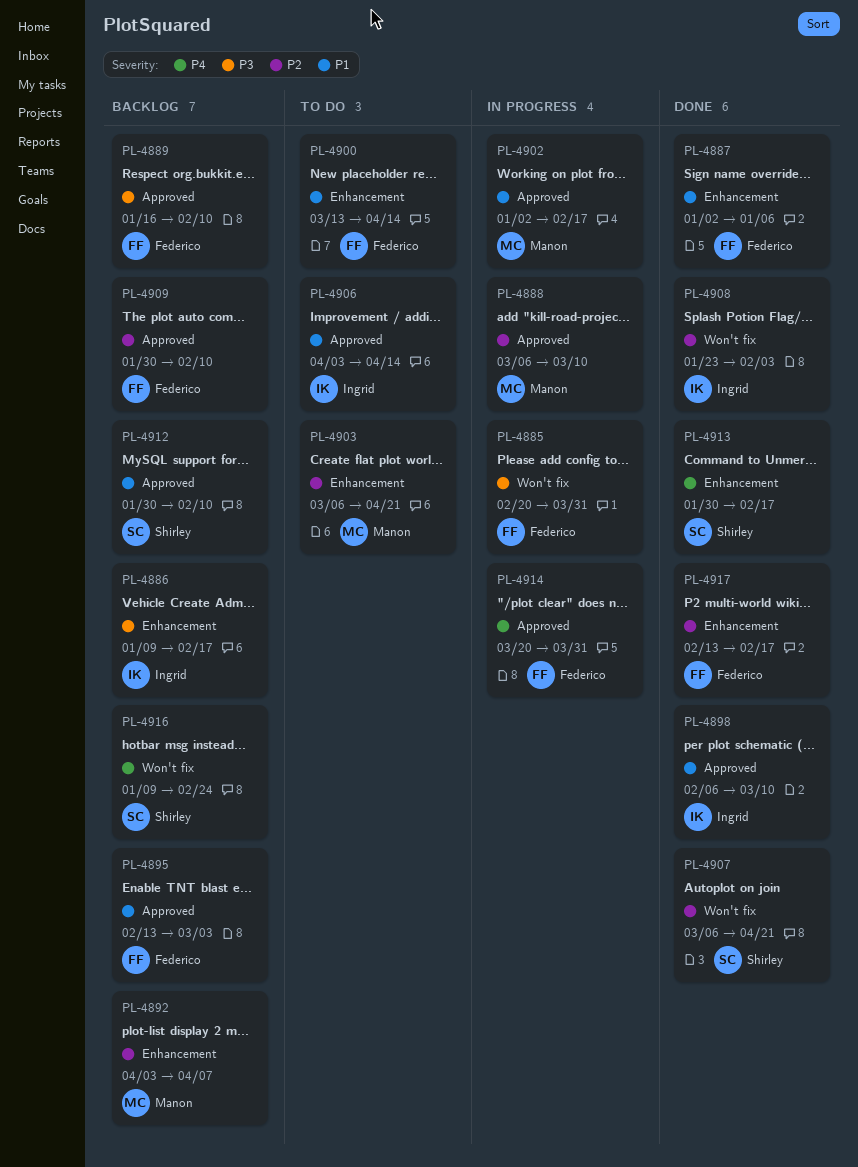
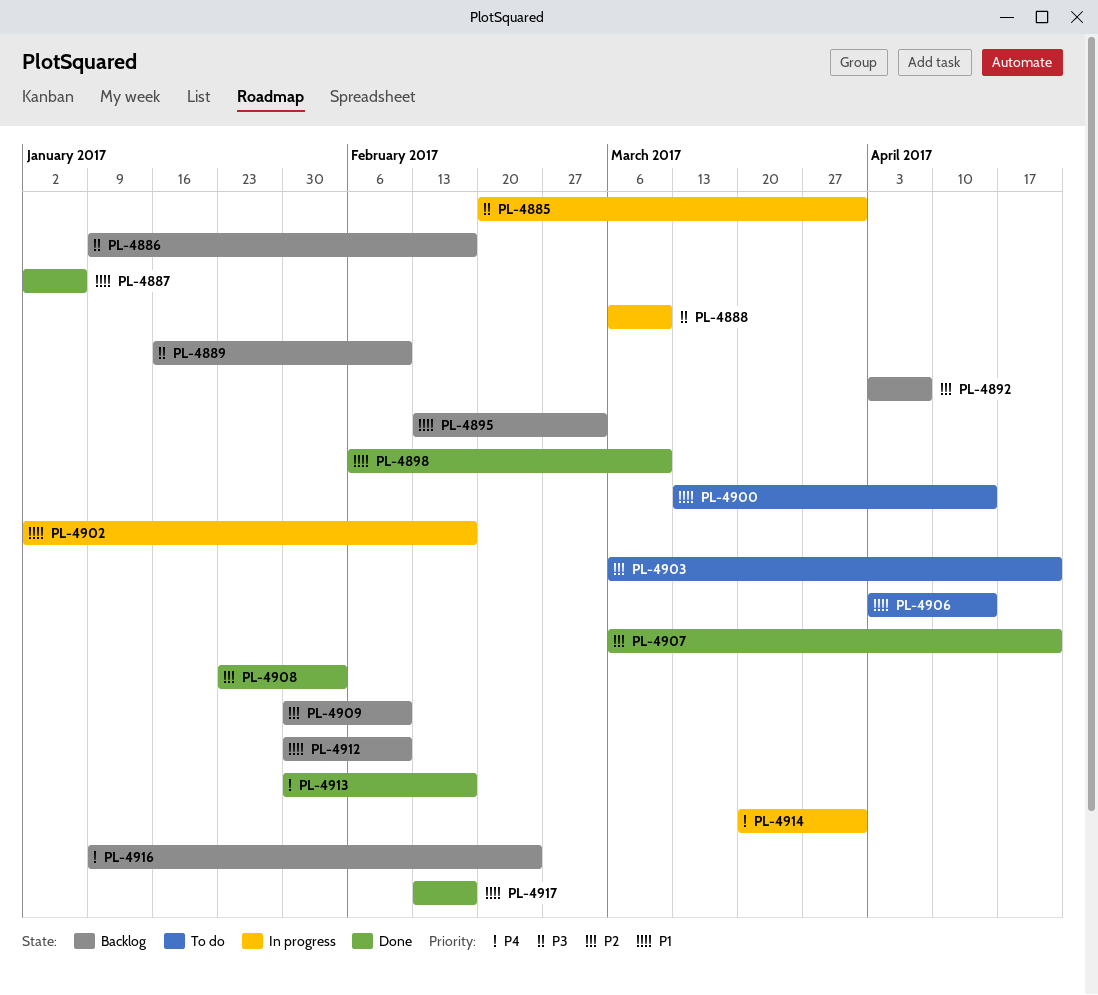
PL-4888, priority: P2 -> P3
PL-4917, priority: P2 -> P1

